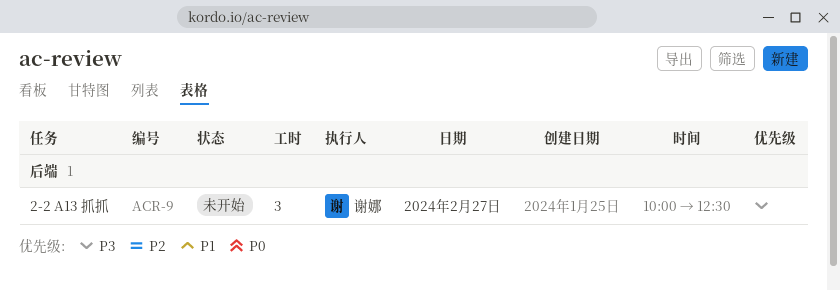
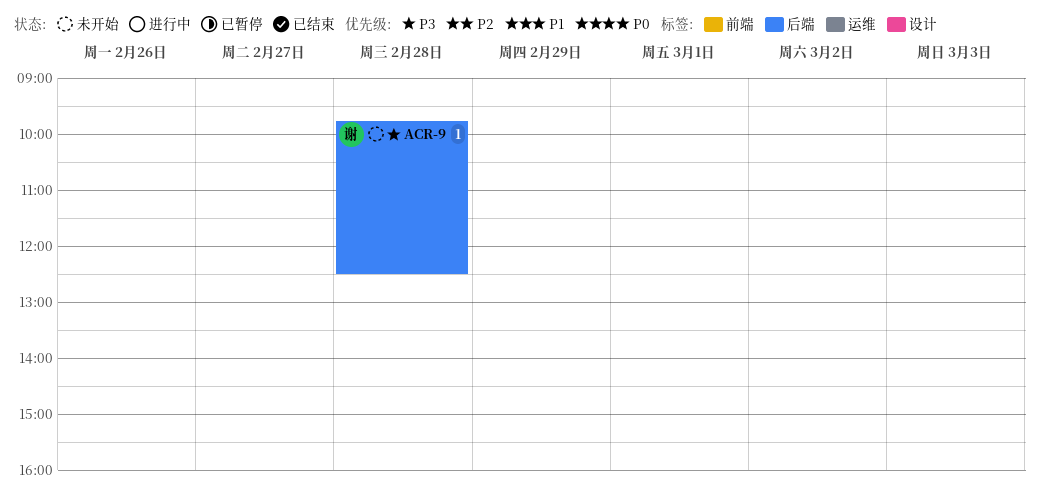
ACR-9, estimate: 3 -> 1
ACR-9, day: Feb 27 -> Feb 28
ACR-9, begins: 10:00 -> 09:45

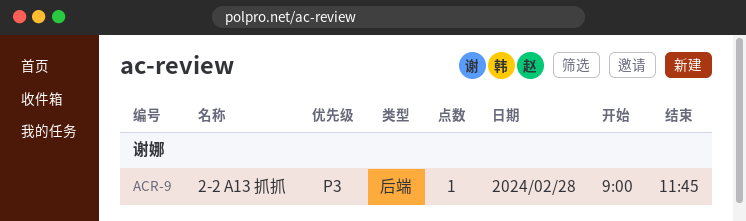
ACR-9, begins: 09:45 -> 09:00
ACR-9, ends: 12:30 -> 11:45

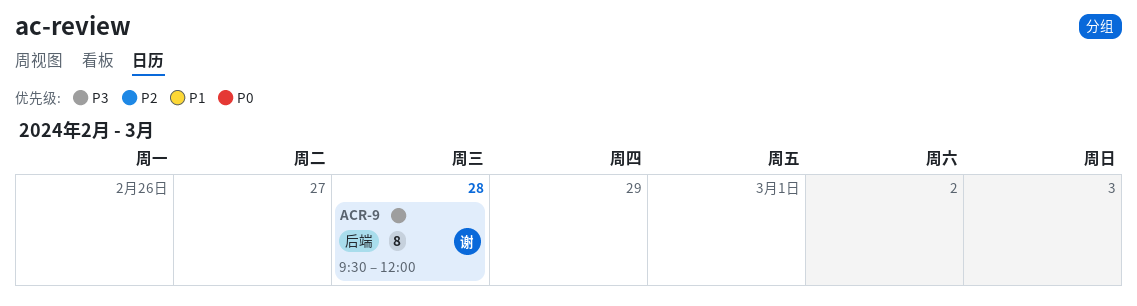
ACR-9, estimate: 1 -> 8
ACR-9, begins: 09:00 -> 09:30
ACR-9, ends: 11:45 -> 12:00

